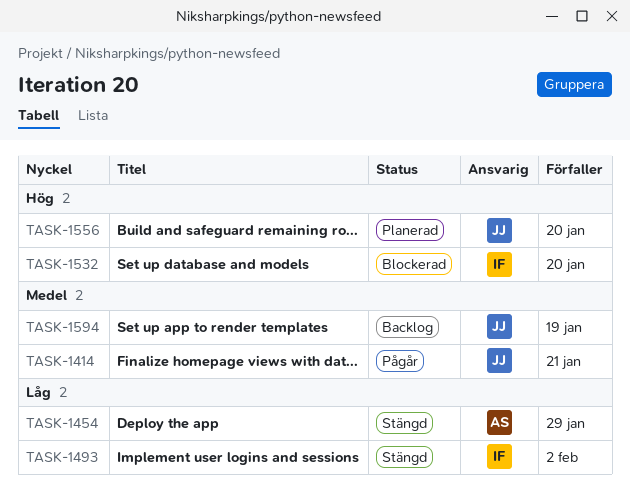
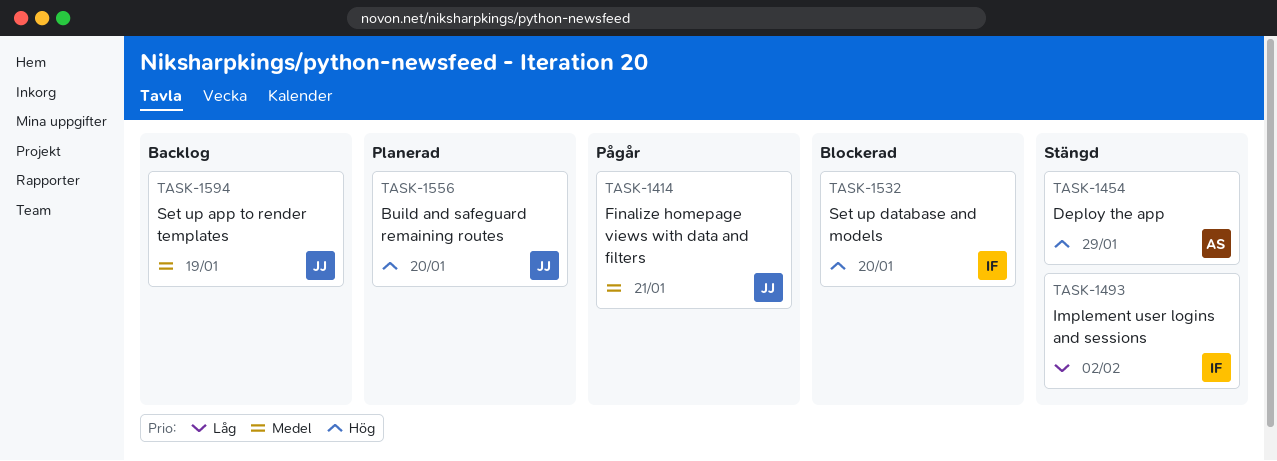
TASK-1454, priority: Låg -> Hög

